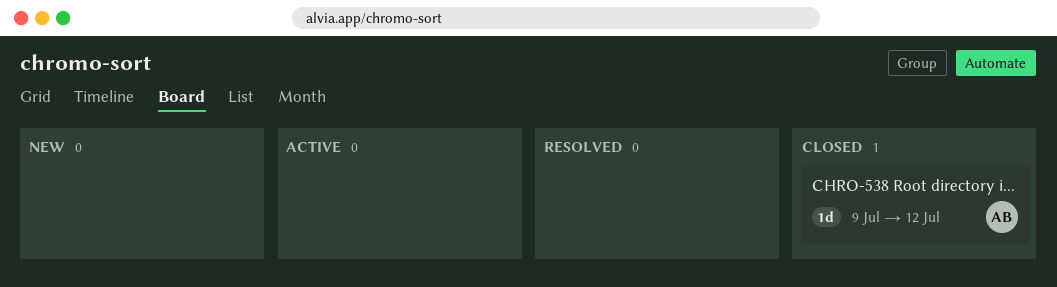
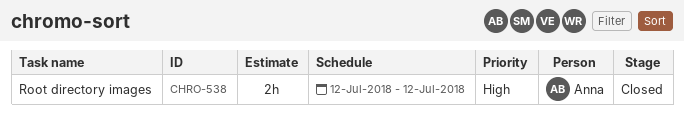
CHRO-538, estimate: 1d -> 2h
CHRO-538, start: Jul 9 -> Jul 12

